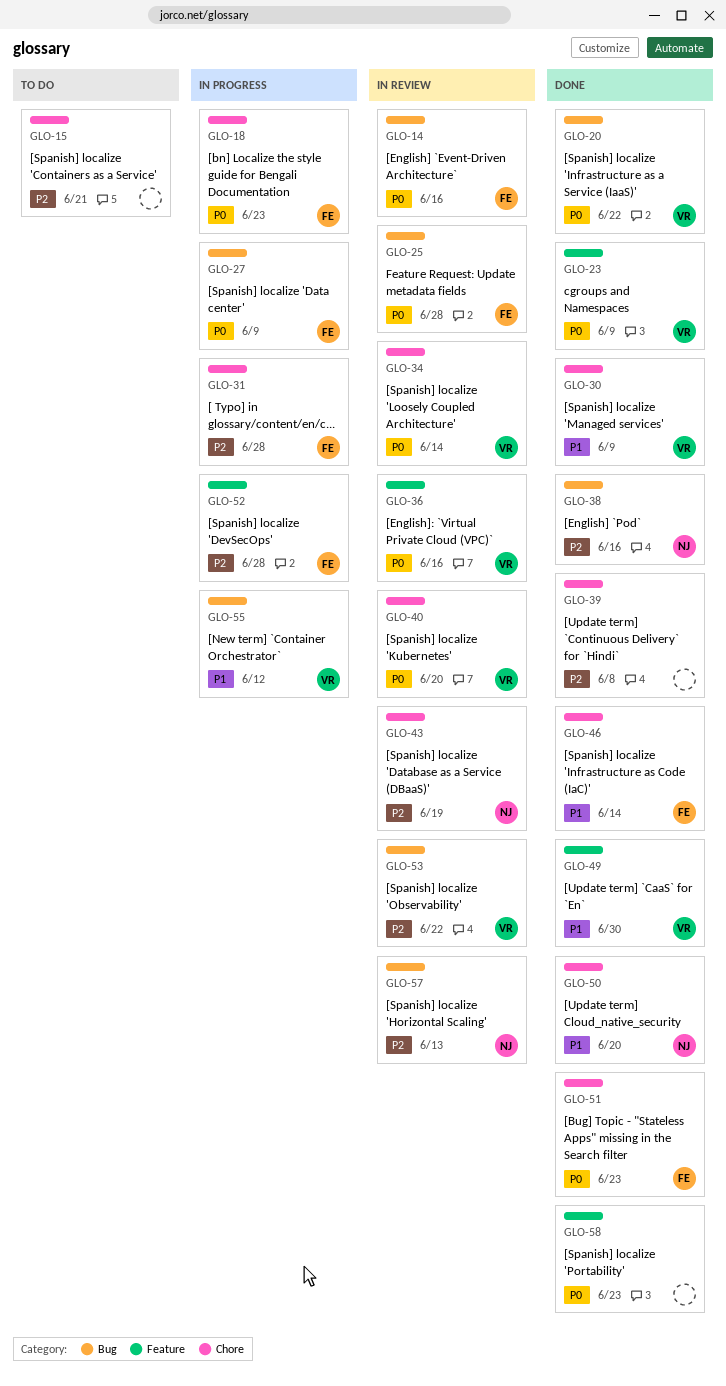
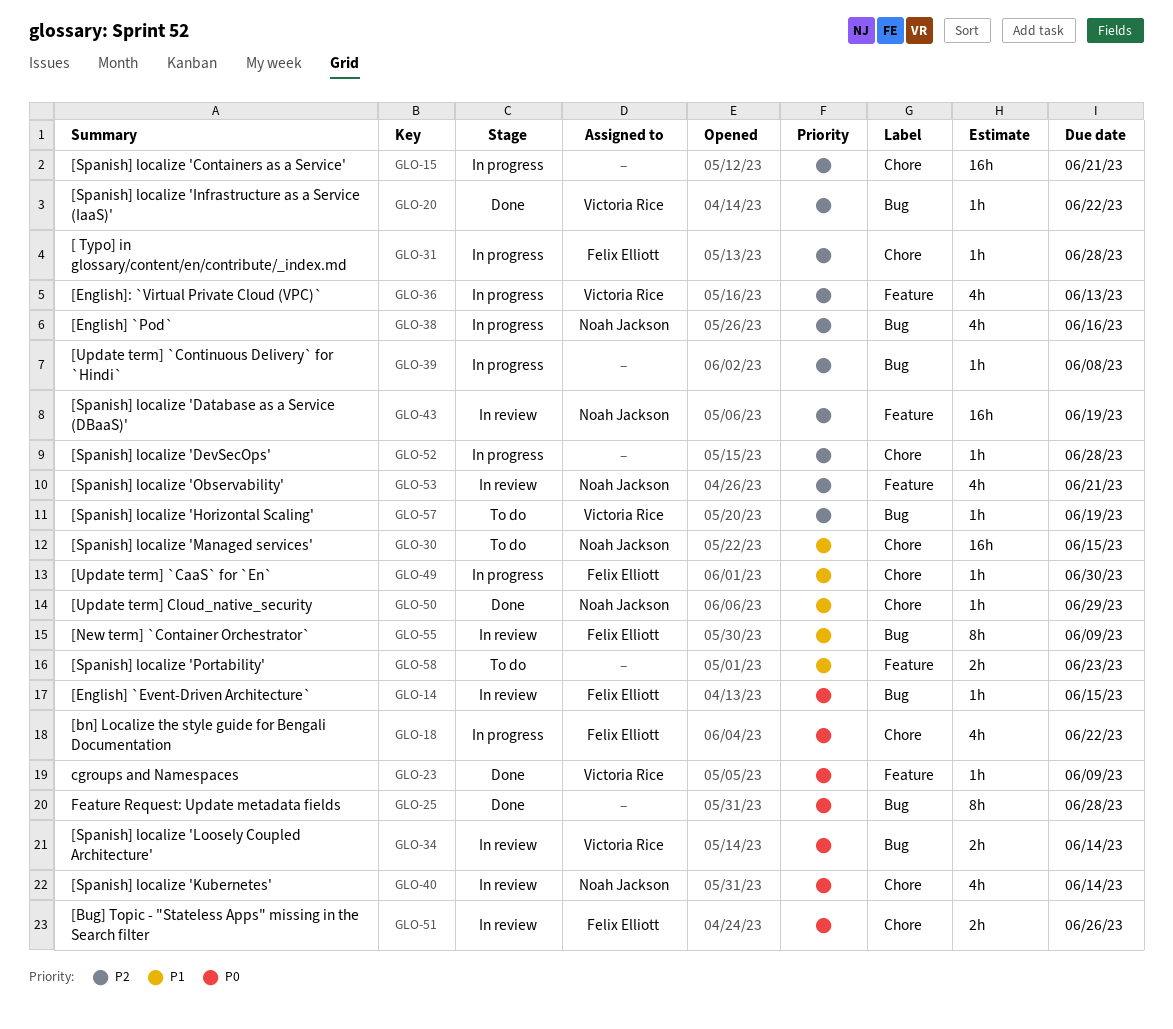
GLO-14, due: Jun 16 -> Jun 15
GLO-15, status: To do -> In progress
GLO-18, due: Jun 23 -> Jun 22
GLO-20, priority: P0 -> P2
GLO-25, status: In review -> Done
GLO-25, owner: Felix Elliott -> none
GLO-27: present -> none
GLO-30, status: Done -> To do
GLO-30, owner: Victoria Rice -> Noah Jackson
GLO-30, due: Jun 9 -> Jun 15
GLO-34, label: Chore -> Bug
GLO-36, status: In review -> In progress
GLO-36, priority: P0 -> P2
GLO-36, due: Jun 16 -> Jun 13
GLO-38, status: Done -> In progress
GLO-39, status: Done -> In progress
GLO-39, label: Chore -> Bug
GLO-40, owner: Victoria Rice -> Noah Jackson
GLO-40, due: Jun 20 -> Jun 14
GLO-43, label: Chore -> Feature
GLO-46: present -> none
GLO-49, status: Done -> In progress
GLO-49, owner: Victoria Rice -> Felix Elliott
GLO-49, label: Feature -> Chore
GLO-50, due: Jun 20 -> Jun 29
GLO-51, status: Done -> In review
GLO-51, due: Jun 23 -> Jun 26
GLO-52, owner: Felix Elliott -> none
GLO-52, label: Feature -> Chore
GLO-53, owner: Victoria Rice -> Noah Jackson
GLO-53, label: Bug -> Feature
GLO-53, due: Jun 22 -> Jun 21
GLO-55, status: In progress -> In review
GLO-55, owner: Victoria Rice -> Felix Elliott
GLO-55, due: Jun 12 -> Jun 9
GLO-57, status: In review -> To do
GLO-57, owner: Noah Jackson -> Victoria Rice
GLO-57, due: Jun 13 -> Jun 19
GLO-58, status: Done -> To do
GLO-58, priority: P0 -> P1

